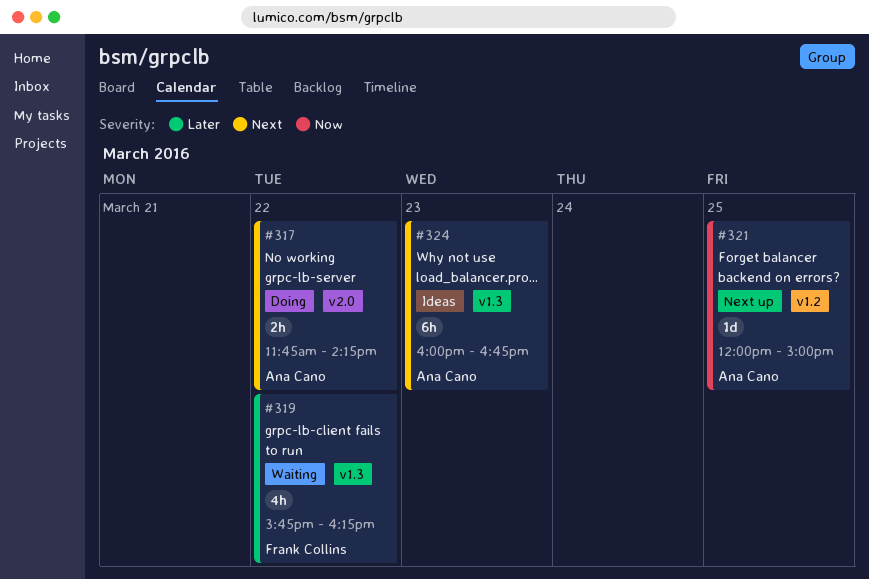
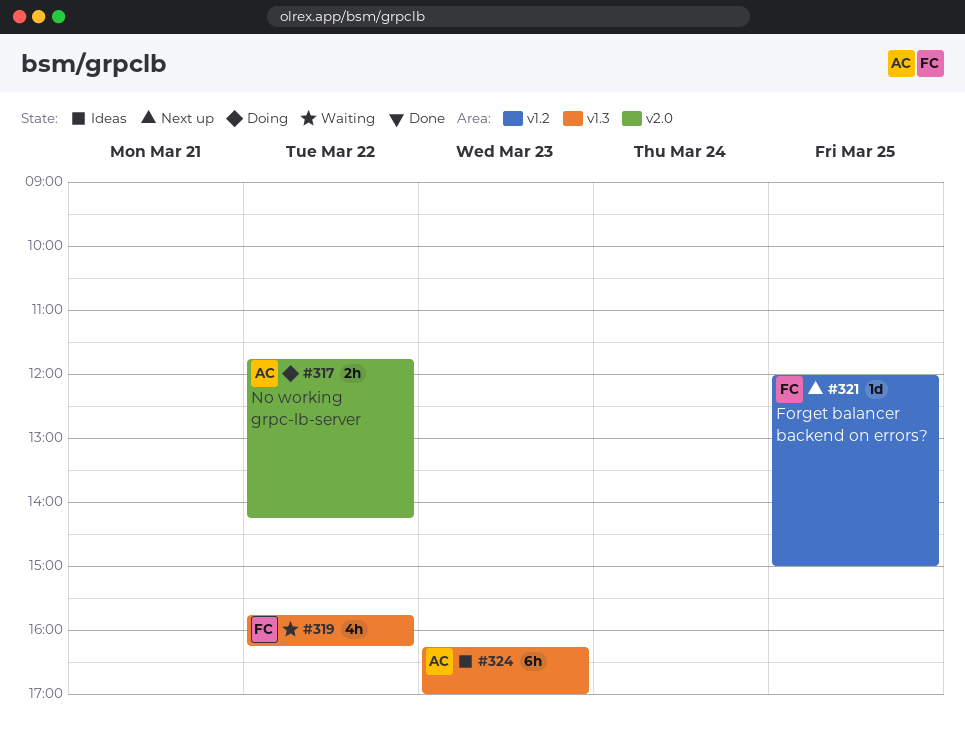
#321, owner: Ana Cano -> Frank Collins
#324, begins: 16:00 -> 16:15
#324, ends: 16:45 -> 17:00

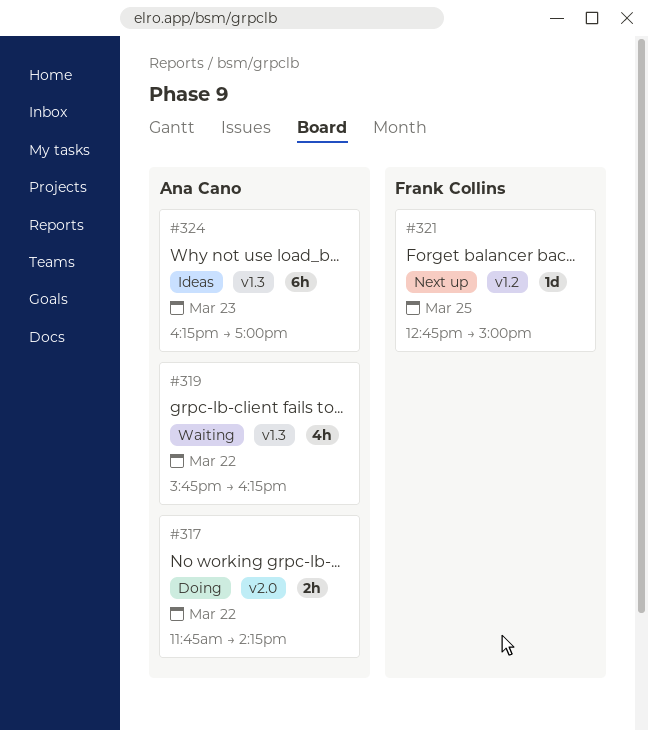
#319, owner: Frank Collins -> Ana Cano
#321, begins: 12:00 -> 12:45

